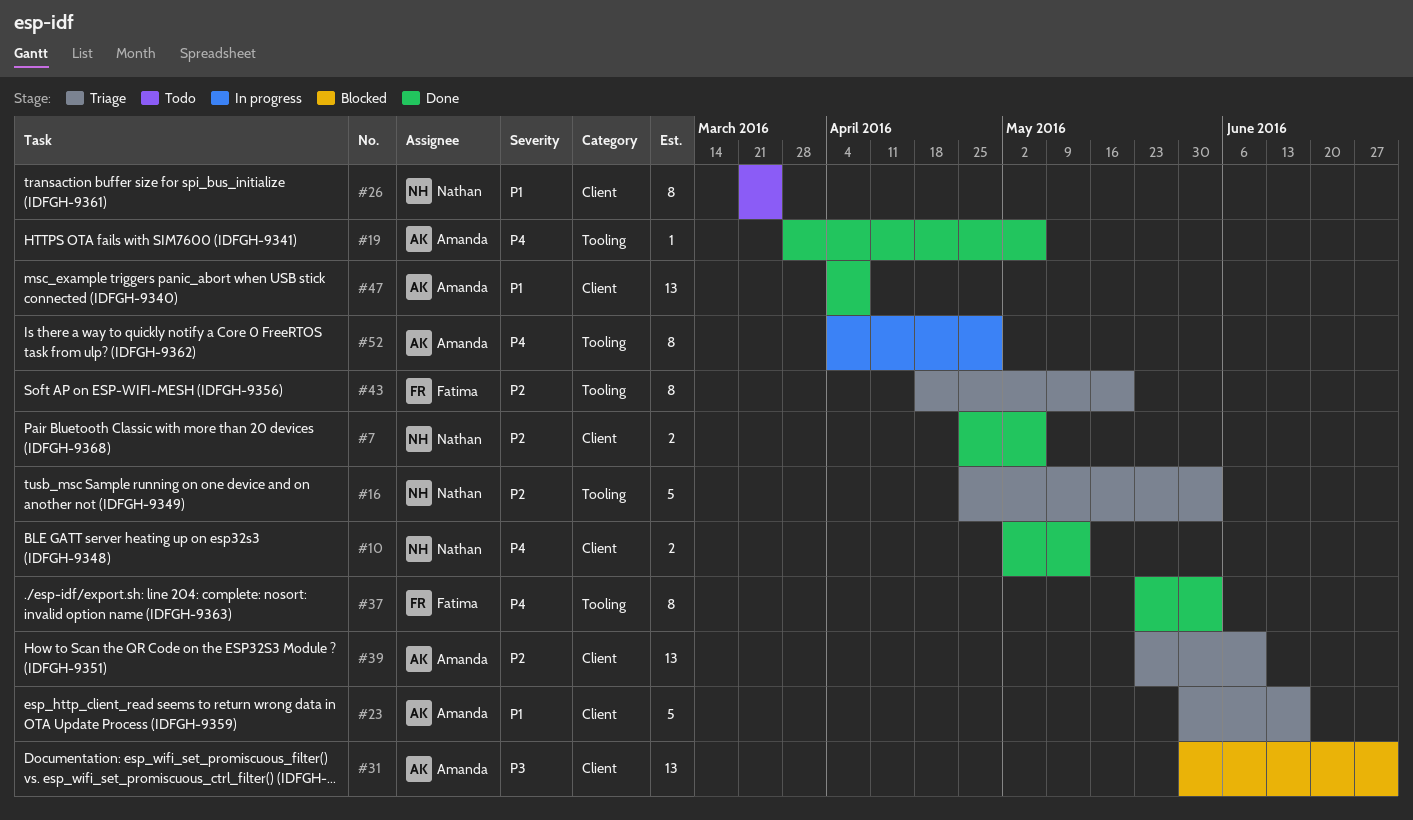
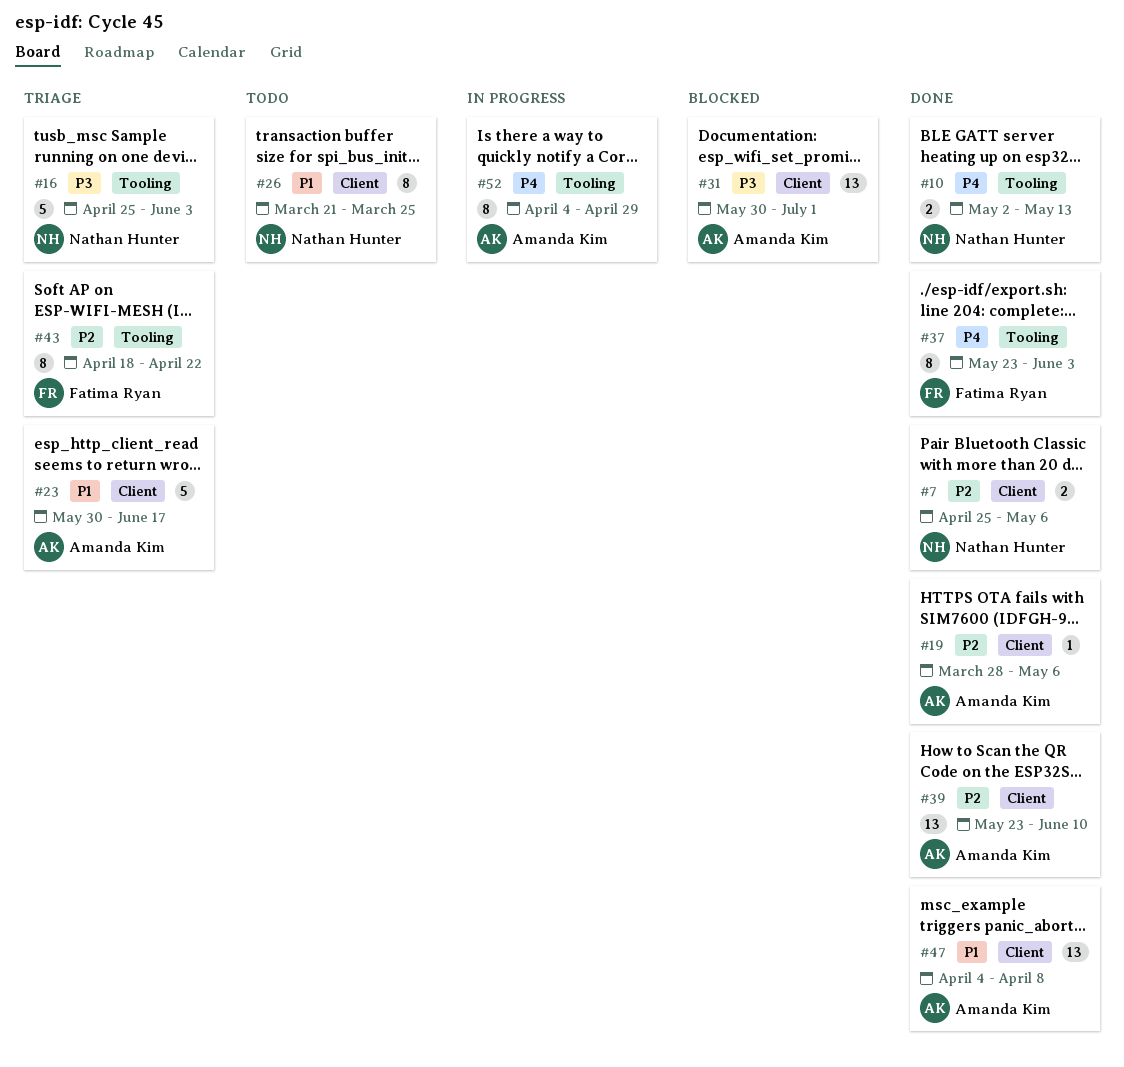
#10, label: Client -> Tooling
#16, priority: P2 -> P3
#19, priority: P4 -> P2
#19, label: Tooling -> Client
#39, status: Triage -> Done
#43, due: May 20 -> Apr 22

